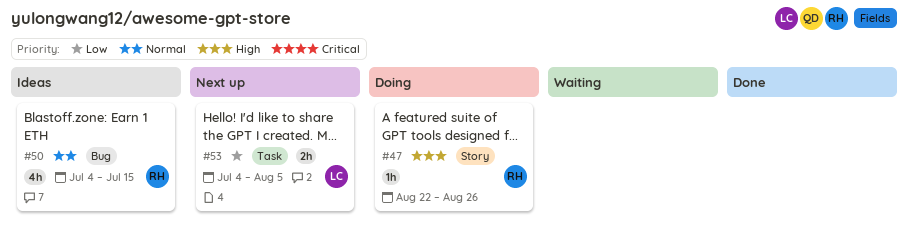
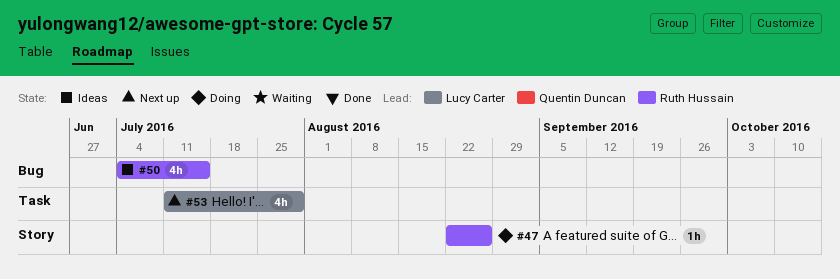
#53, estimate: 2h -> 4h
#53, start: Jul 4 -> Jul 11
#53, due: Aug 5 -> Jul 29

